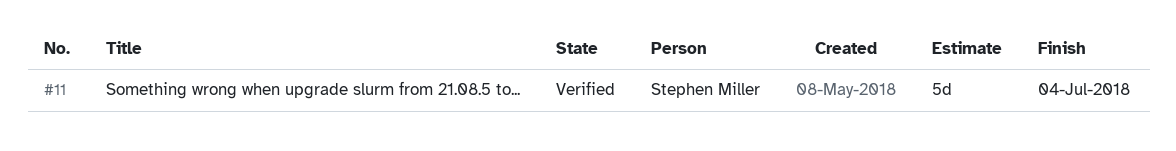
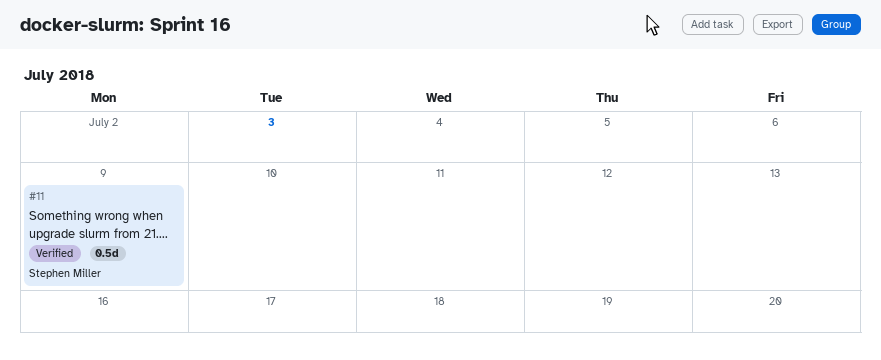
#11, estimate: 5d -> 0.5d
#11, due: Jul 4 -> Jul 9

